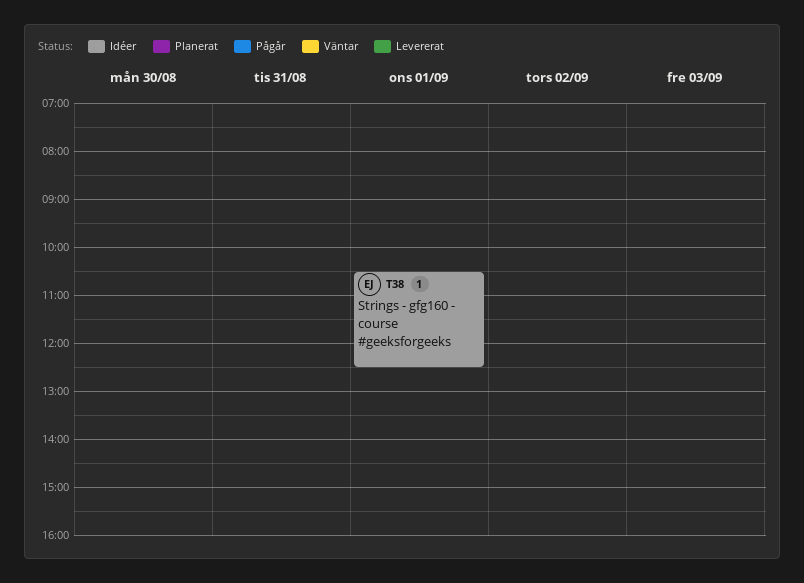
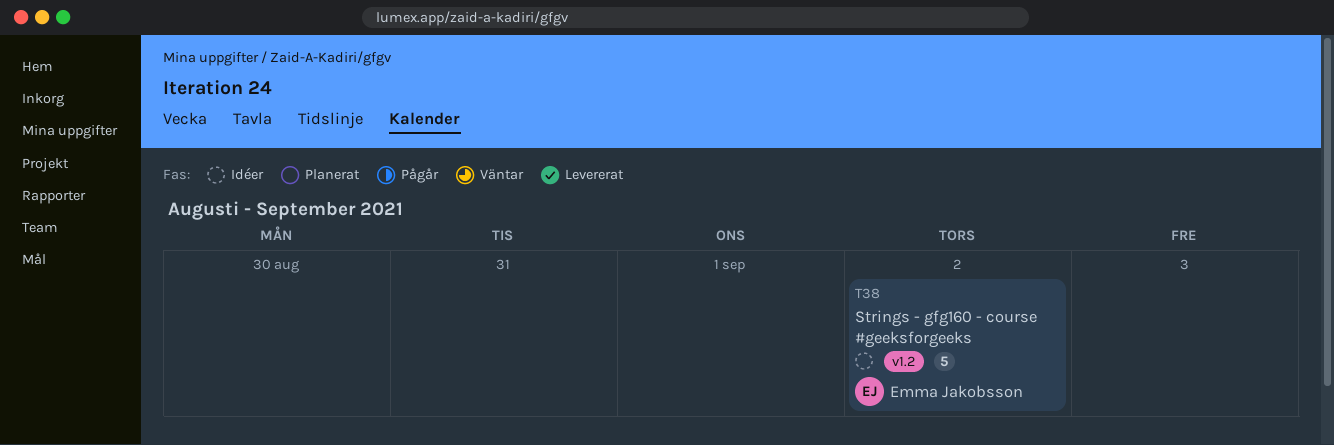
T38, estimate: 1 -> 5
T38, day: Sep 1 -> Sep 2

